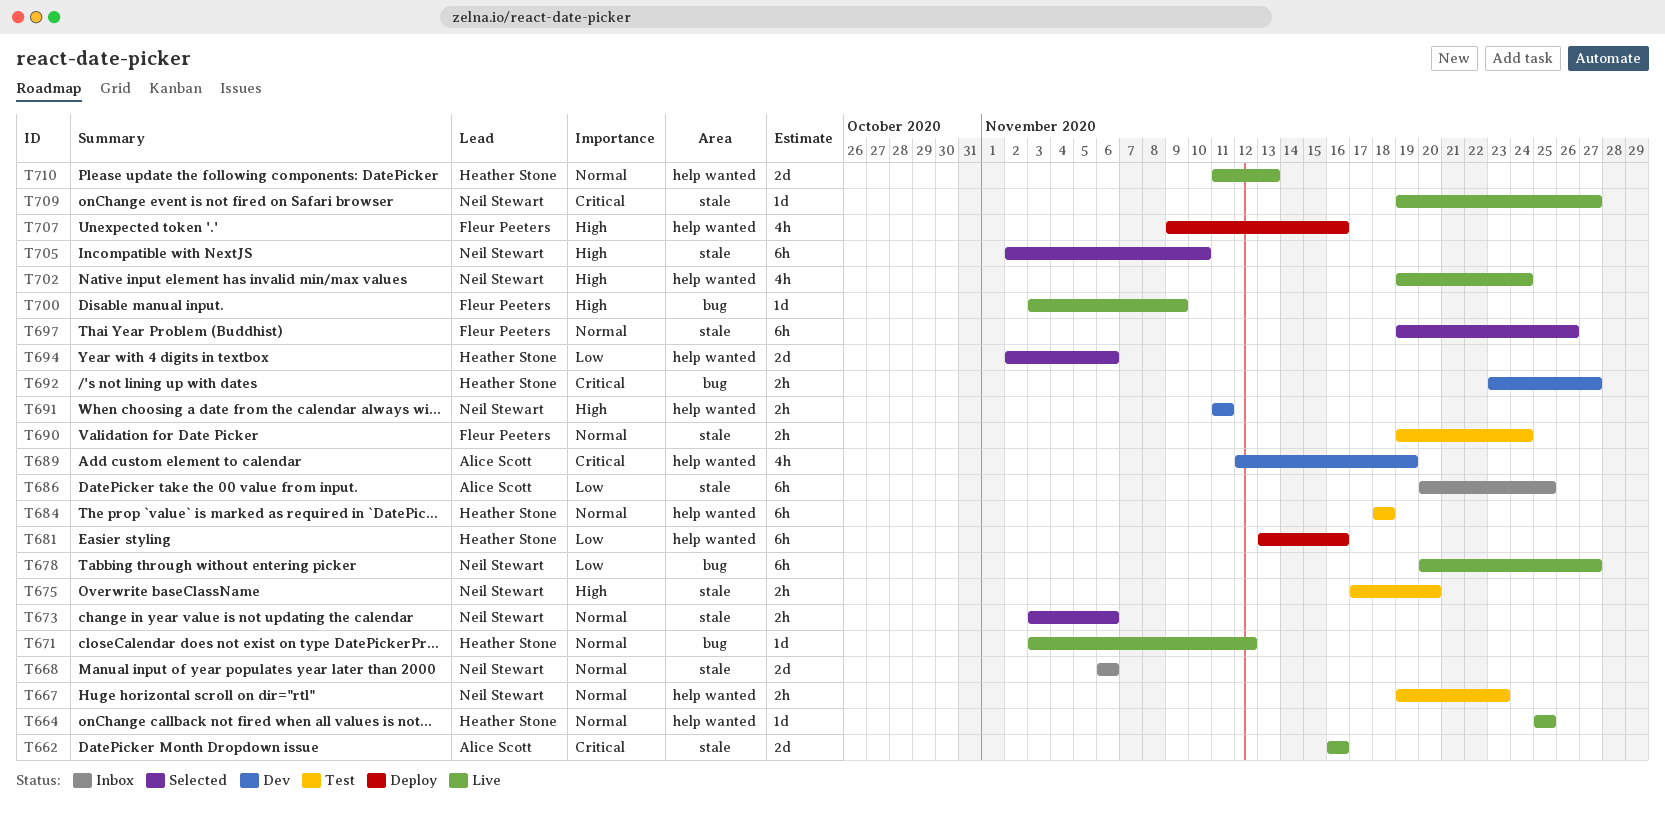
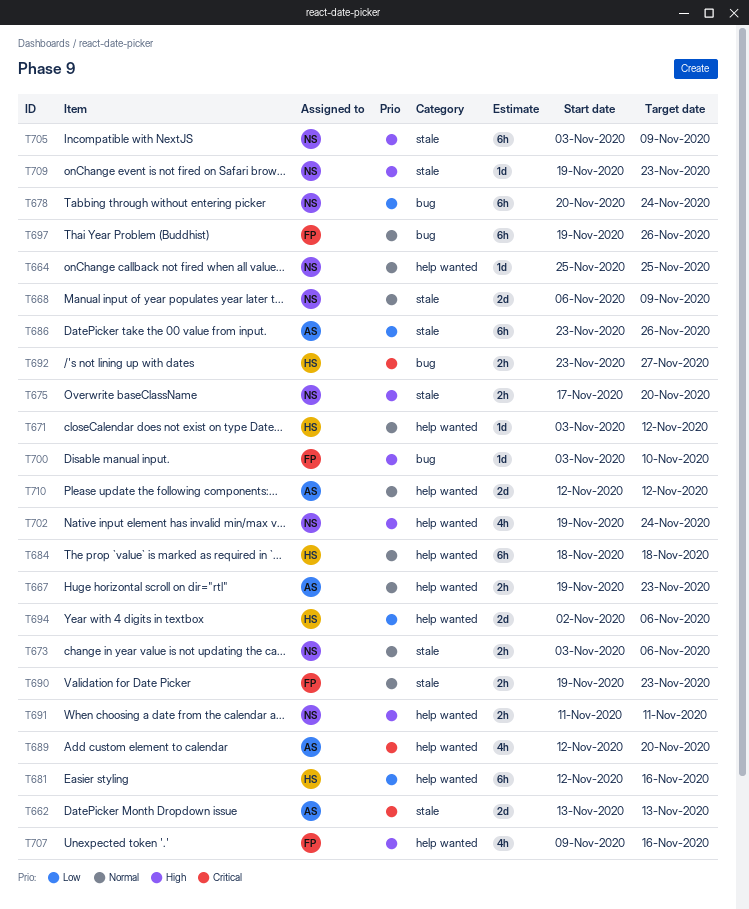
T662, start: Nov 16 -> Nov 13
T662, due: Nov 16 -> Nov 13
T664, owner: Heather Stone -> Neil Stewart
T667, owner: Neil Stewart -> Alice Scott
T668, due: Nov 6 -> Nov 9
T671, label: bug -> help wanted
T678, due: Nov 27 -> Nov 24
T681, start: Nov 13 -> Nov 12
T686, start: Nov 20 -> Nov 23
T686, due: Nov 25 -> Nov 26
T689, due: Nov 19 -> Nov 20
T690, due: Nov 24 -> Nov 23
T697, label: stale -> bug
T700, due: Nov 9 -> Nov 10
T705, start: Nov 2 -> Nov 3
T705, due: Nov 10 -> Nov 9
T709, priority: Critical -> High
T709, due: Nov 27 -> Nov 23
T710, owner: Heather Stone -> Alice Scott
T710, start: Nov 11 -> Nov 12
T710, due: Nov 13 -> Nov 12

